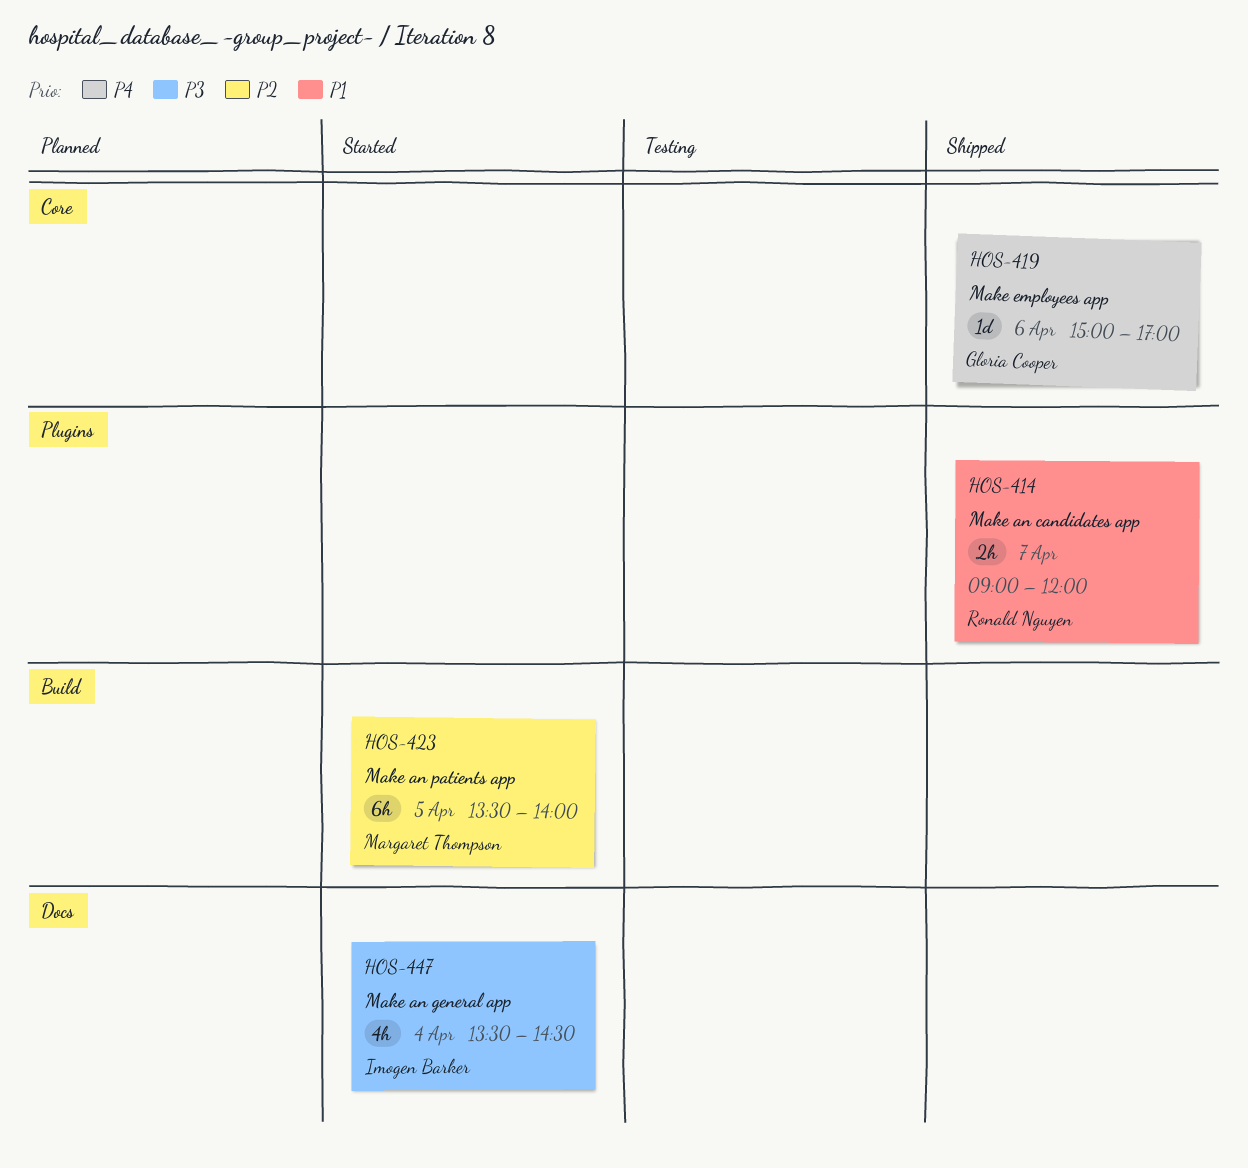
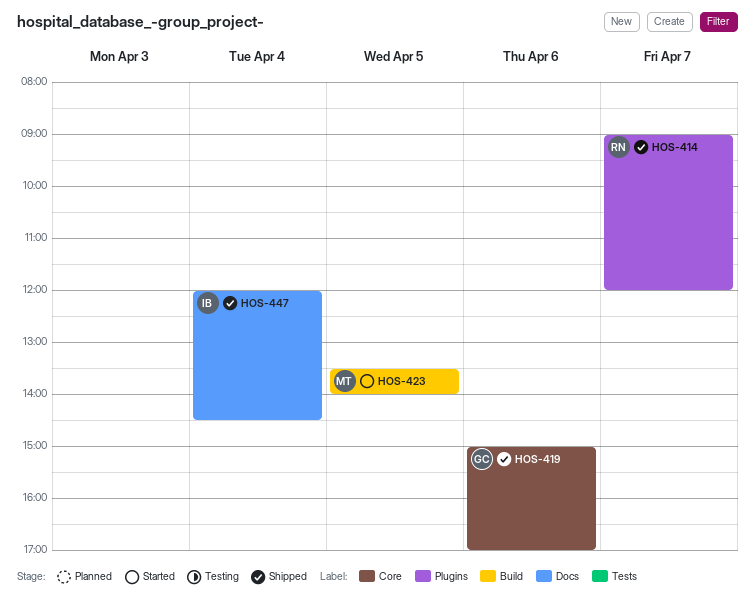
HOS-447, status: Started -> Shipped
HOS-447, begins: 13:30 -> 12:00

